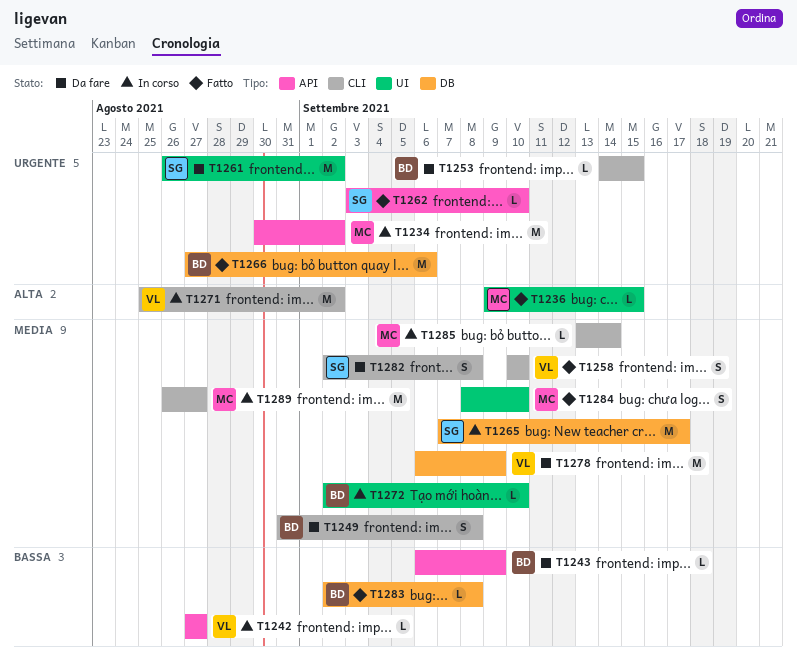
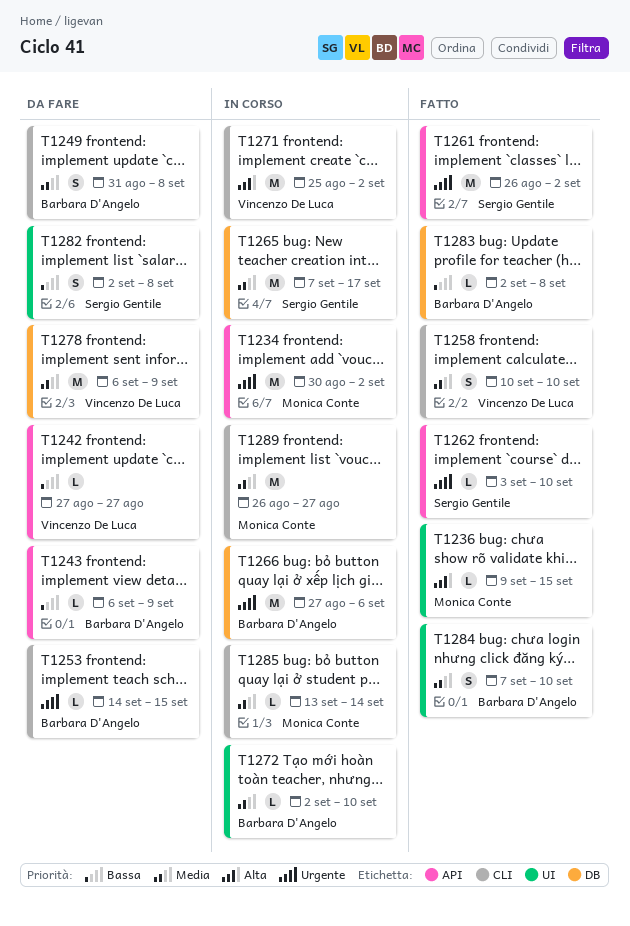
T1242, status: In corso -> Da fare
T1261, status: Da fare -> Fatto
T1261, label: UI -> API
T1266, status: Fatto -> In corso
T1282, priority: Media -> Bassa
T1282, label: CLI -> UI
T1284, owner: Monica Conte -> Barbara D'Angelo
T1284, start: Sep 8 -> Sep 7

